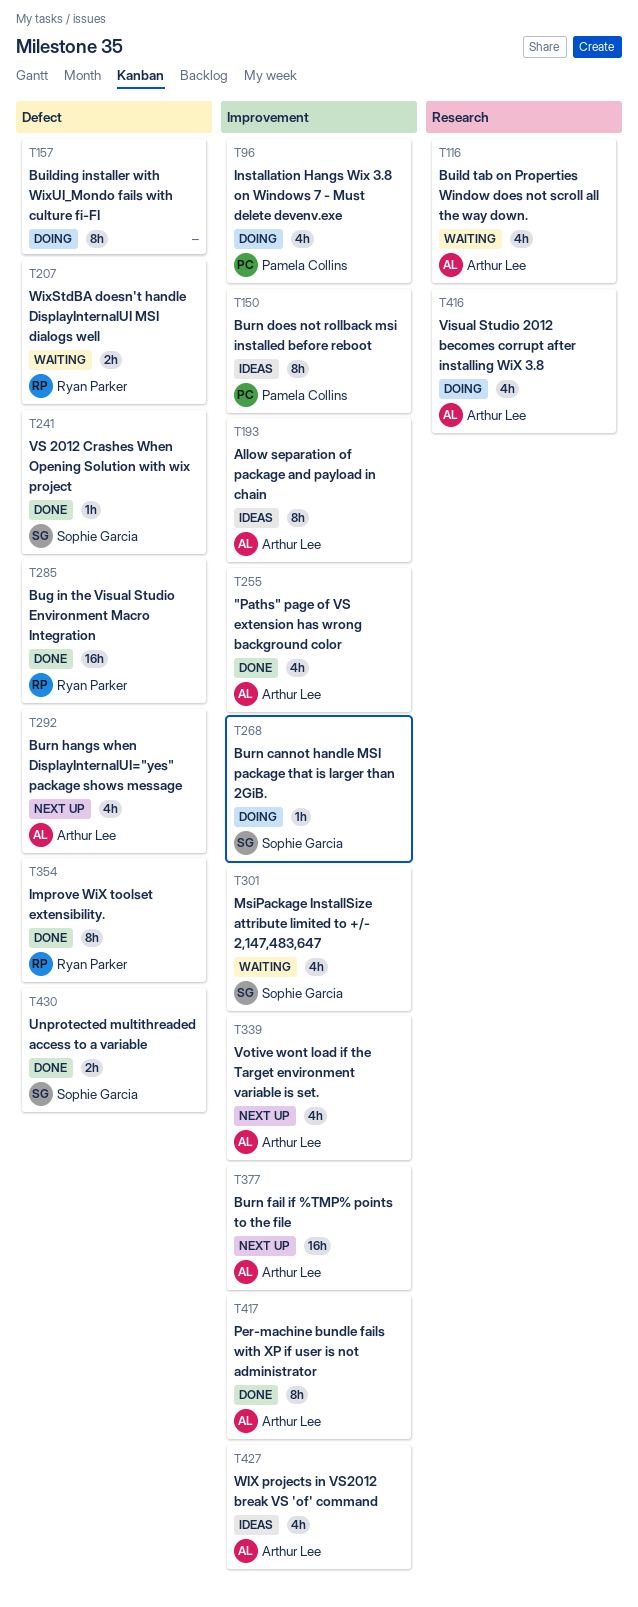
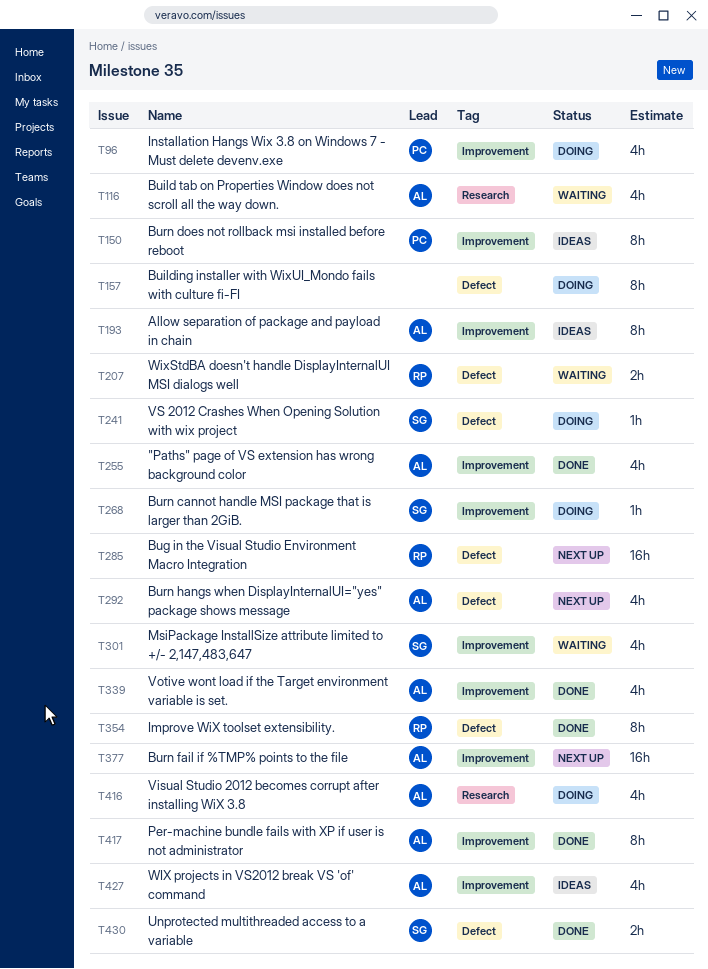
T241, status: Done -> Doing
T285, status: Done -> Next up
T339, status: Next up -> Done

